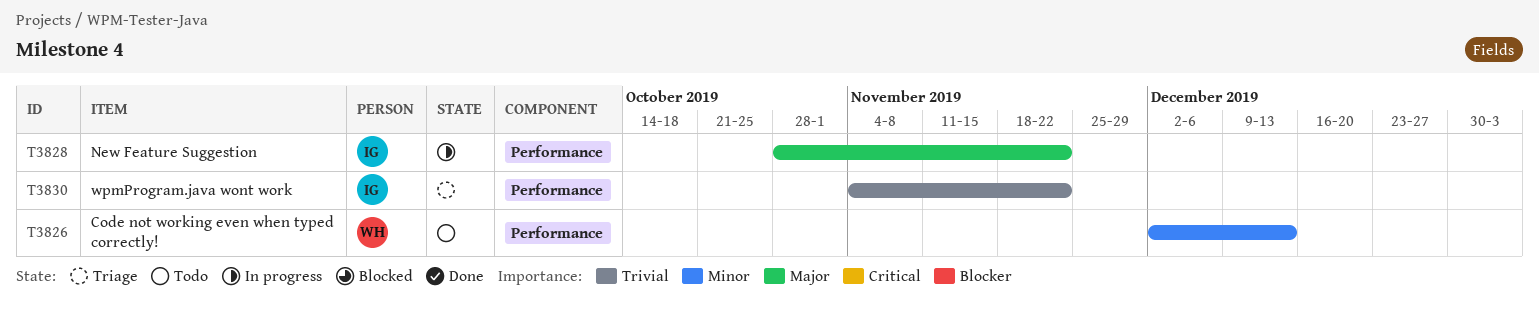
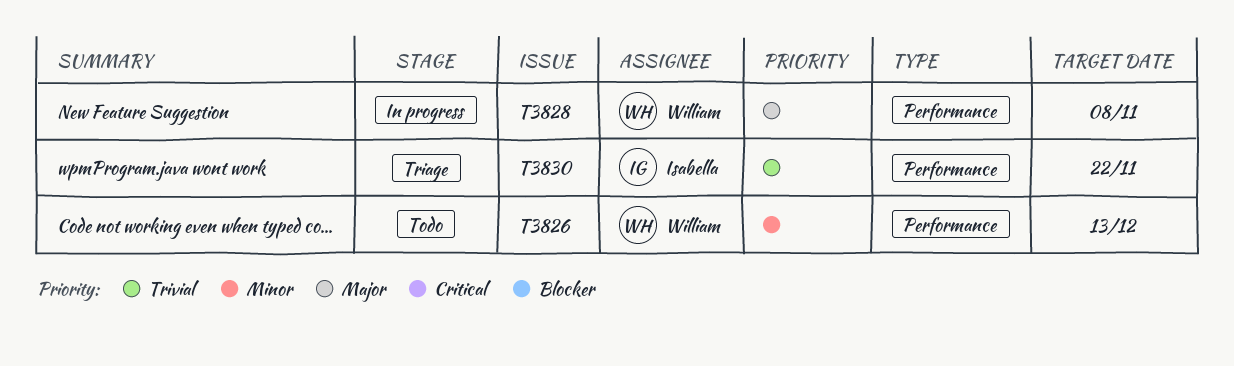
T3828, owner: Isabella -> William
T3828, due: Nov 22 -> Nov 8

